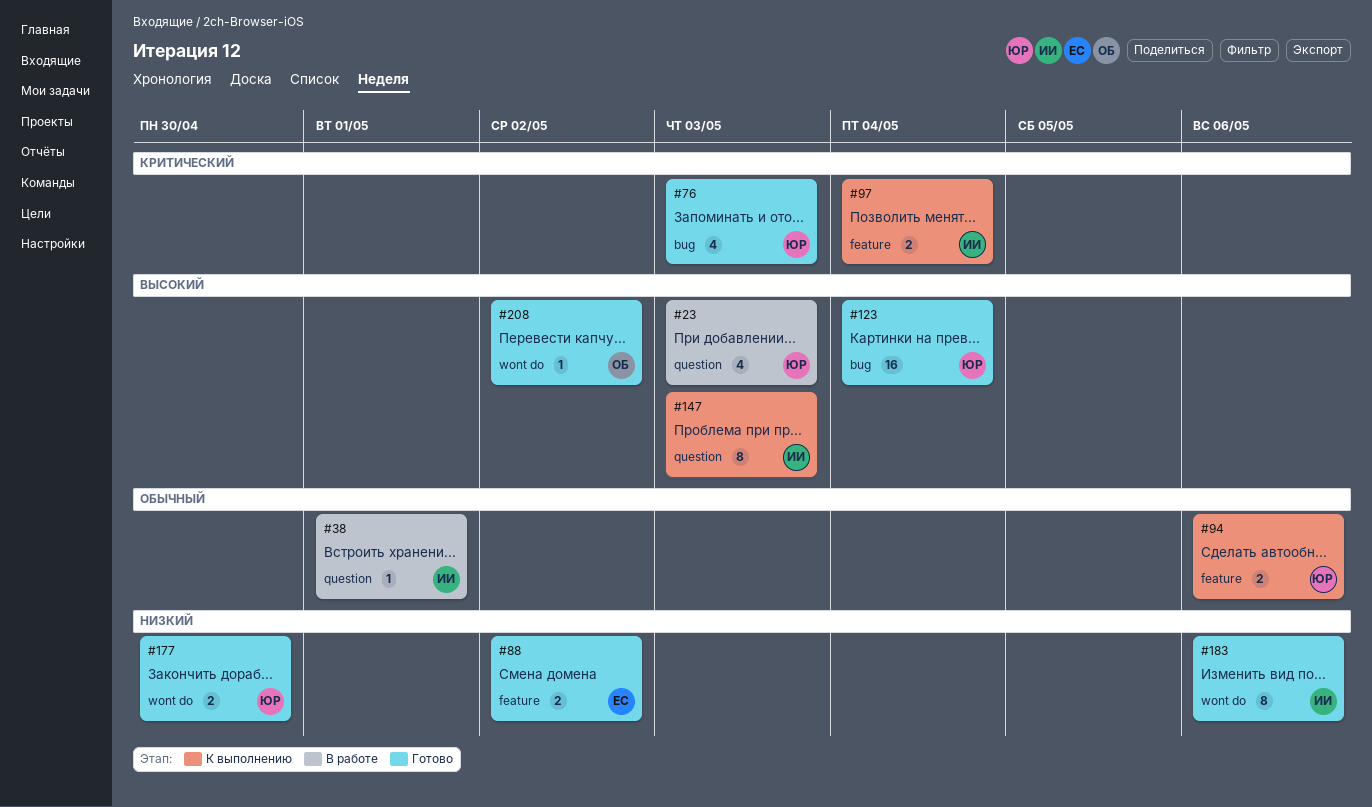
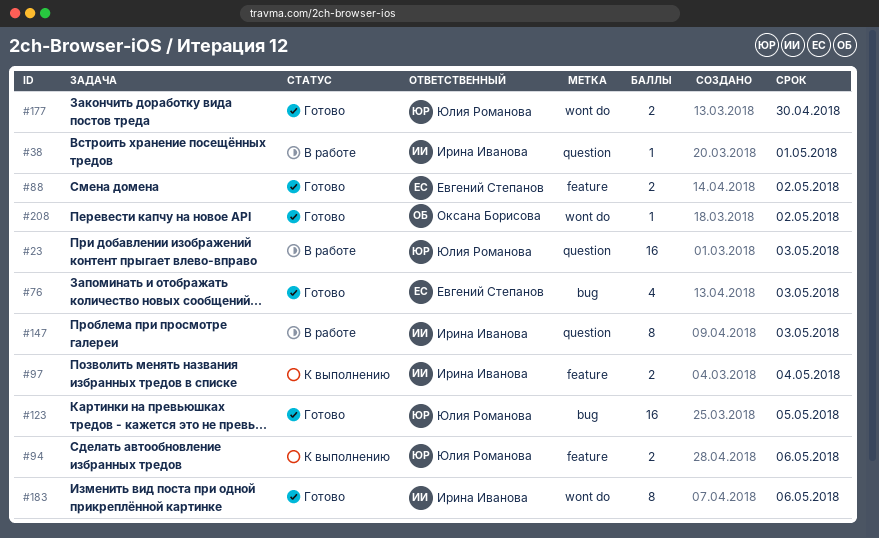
#23, estimate: 4 -> 16
#76, owner: Юлия Романова -> Евгений Степанов
#123, due: May 4 -> May 5
#147, status: К выполнению -> В работе

